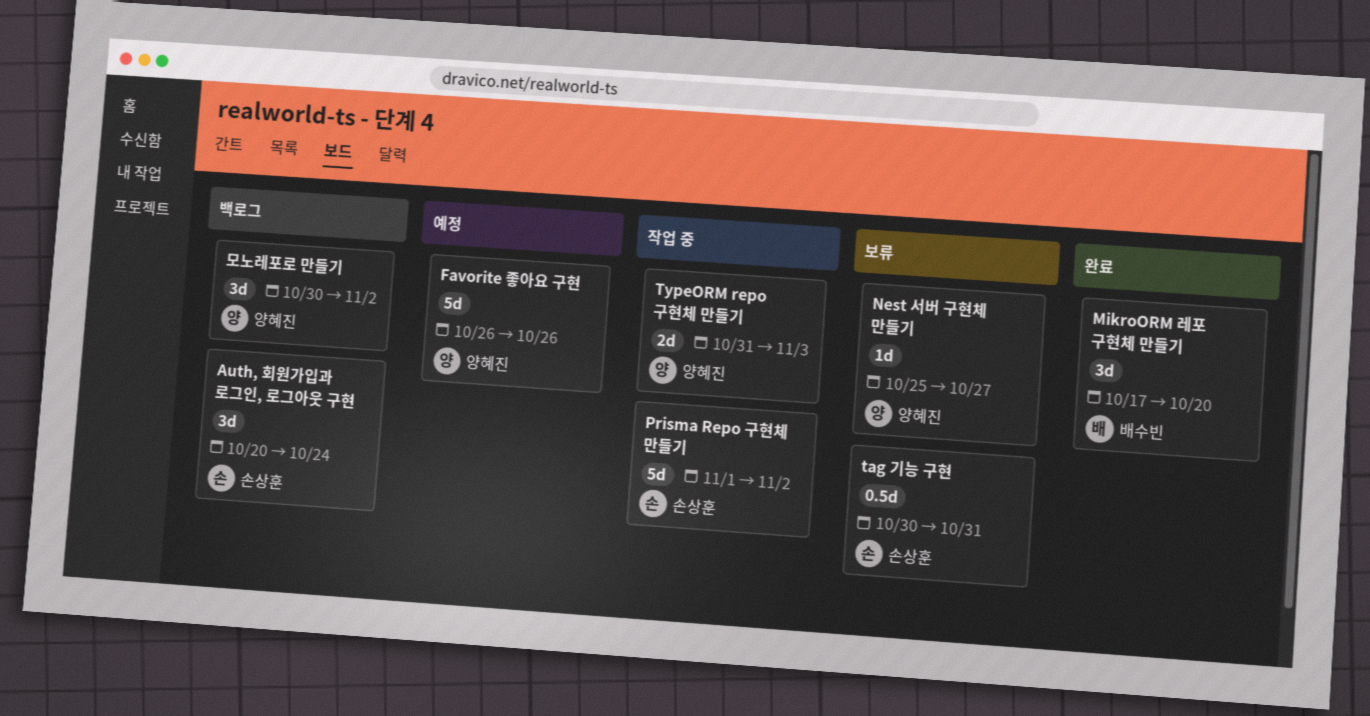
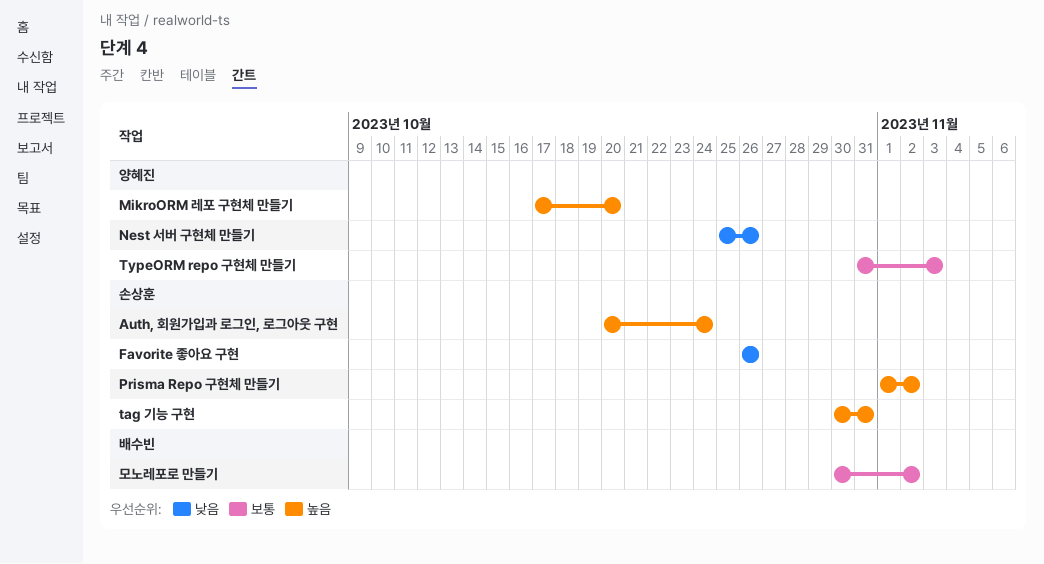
Favorite 좋아요 구현, owner: 양혜진 -> 손상훈
MikroORM 레포 구현체 만들기, owner: 배수빈 -> 양혜진
Nest 서버 구현체 만들기, due: Oct 27 -> Oct 26
모노레포로 만들기, owner: 양혜진 -> 배수빈

